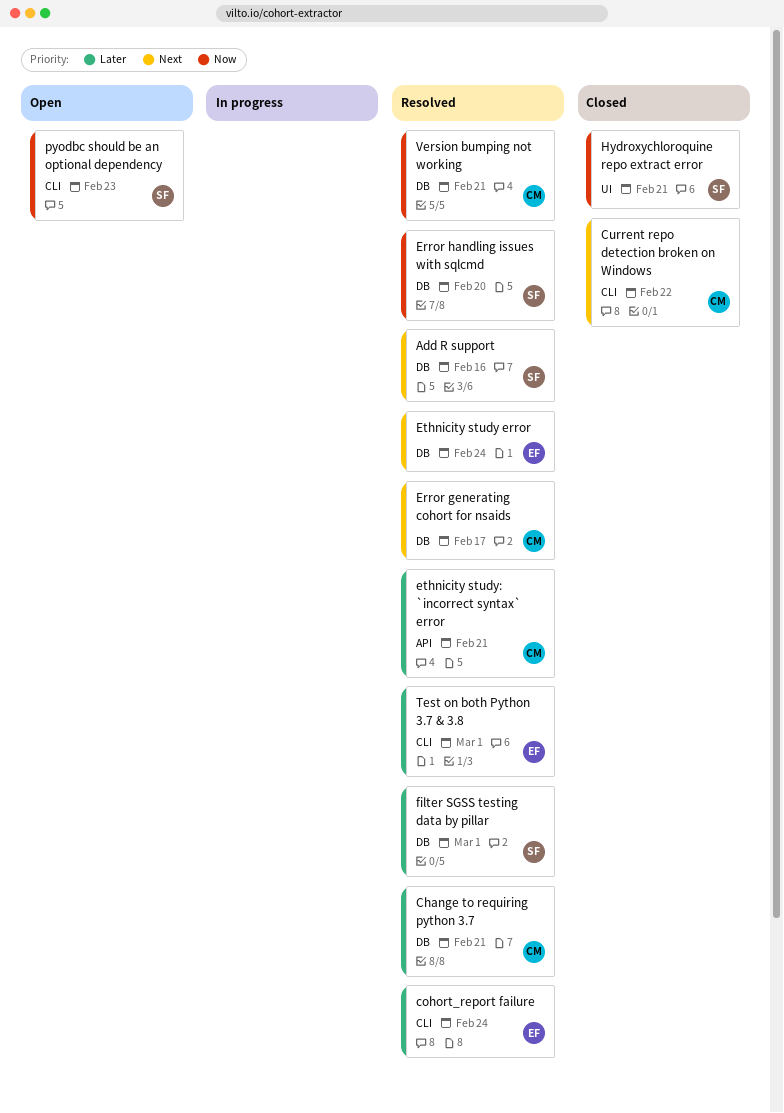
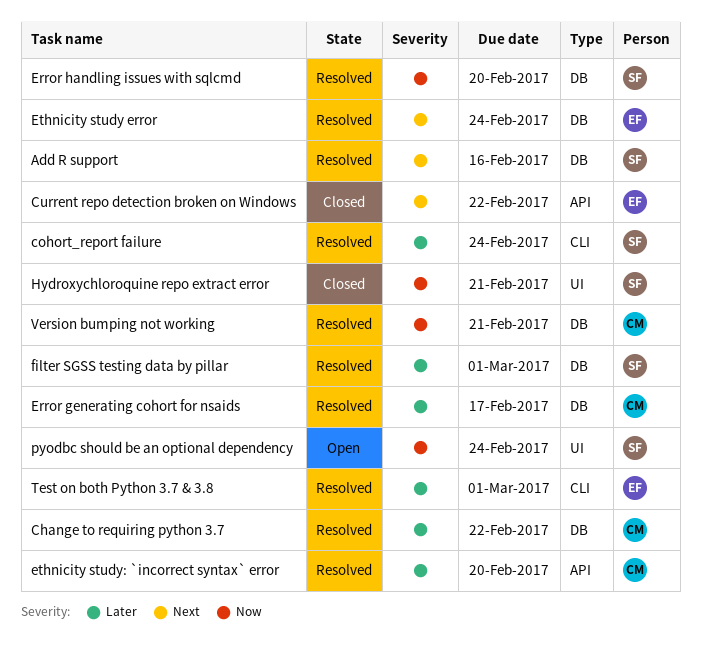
Change to requiring python 3.7, due: Feb 21 -> Feb 22
cohort_report failure, owner: EF -> SF
Current repo detection broken on Windows, owner: CM -> EF
Current repo detection broken on Windows, label: CLI -> API
Error generating cohort for nsaids, priority: Next -> Later
ethnicity study: `incorrect syntax` error, due: Feb 21 -> Feb 20
pyodbc should be an optional dependency, label: CLI -> UI
pyodbc should be an optional dependency, due: Feb 23 -> Feb 24

